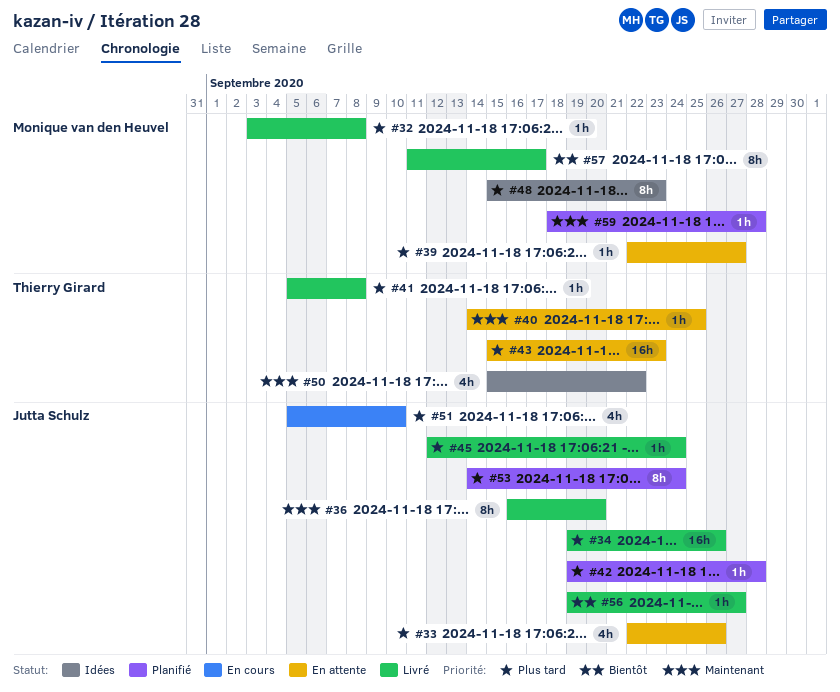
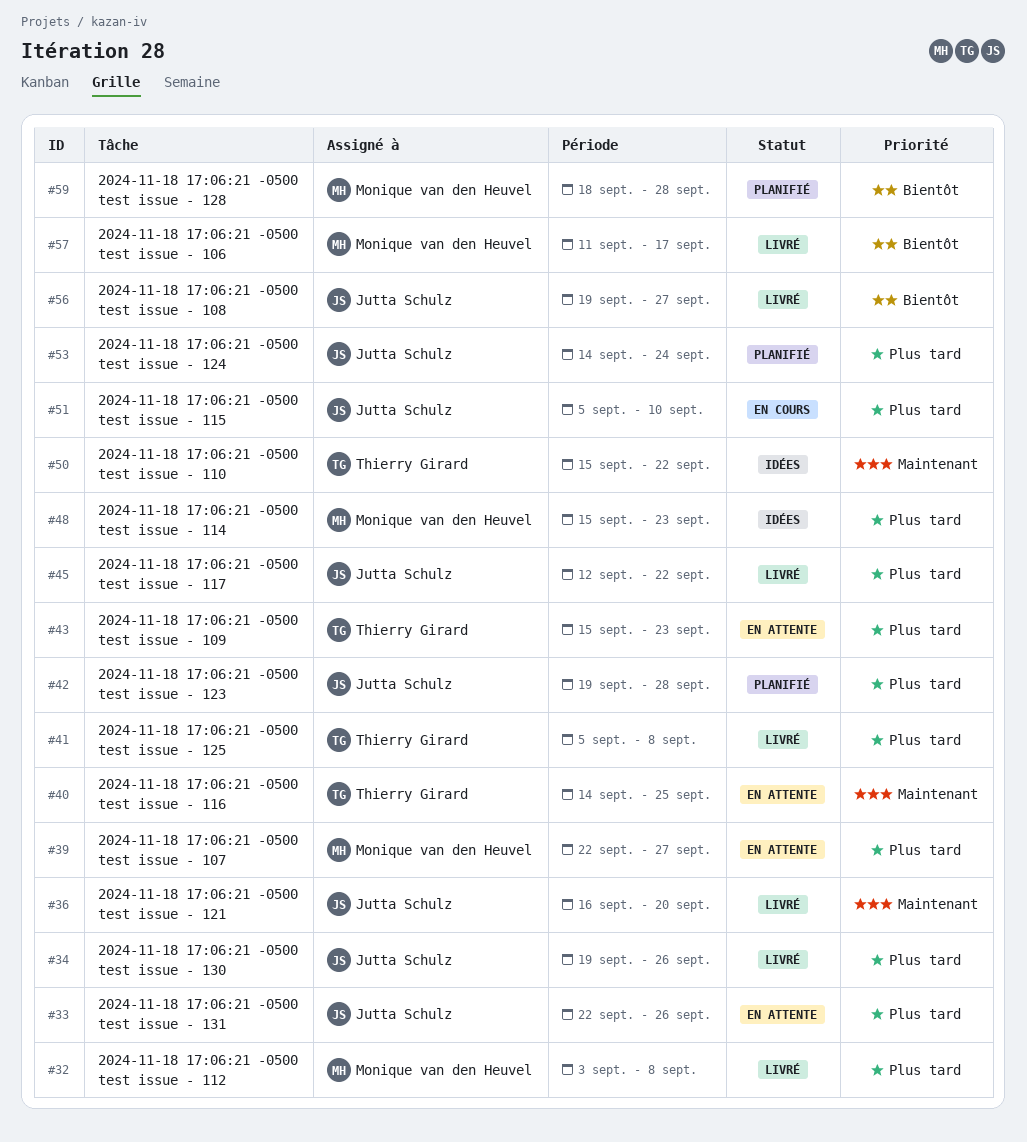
#45, due: Sep 24 -> Sep 22
#59, priority: Maintenant -> Bientôt

